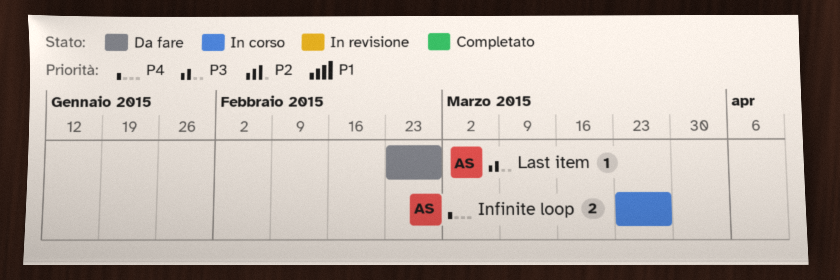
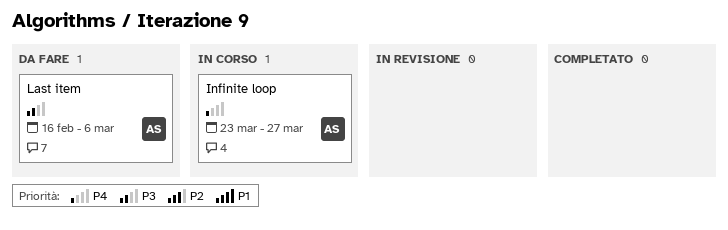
Last item, start: Feb 23 -> Feb 16
Last item, due: Feb 27 -> Mar 6

